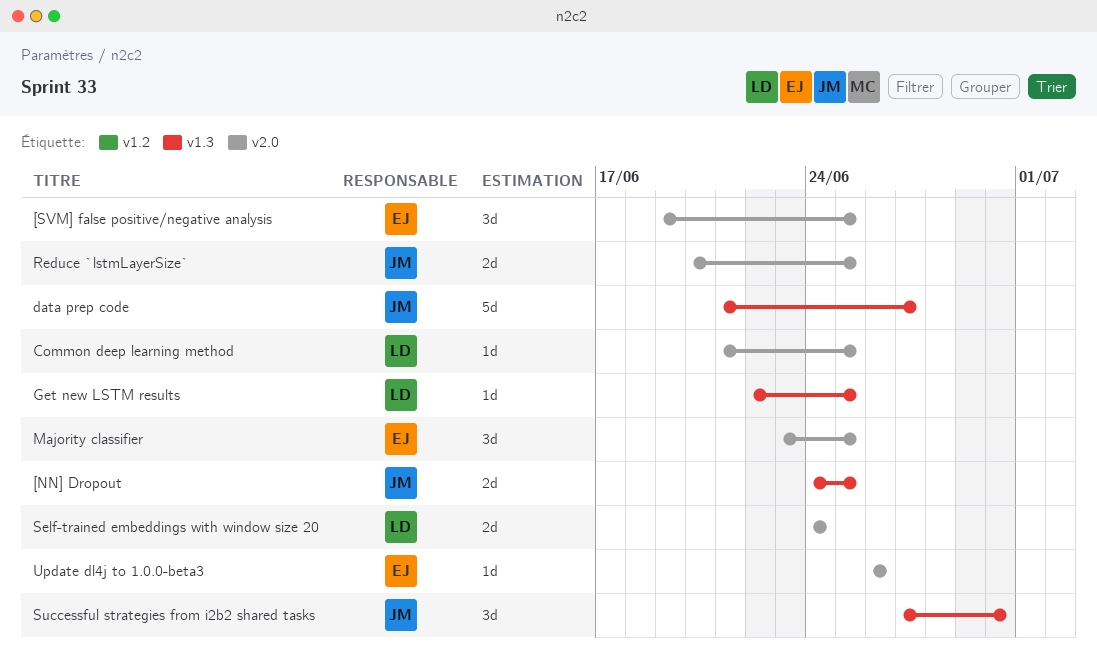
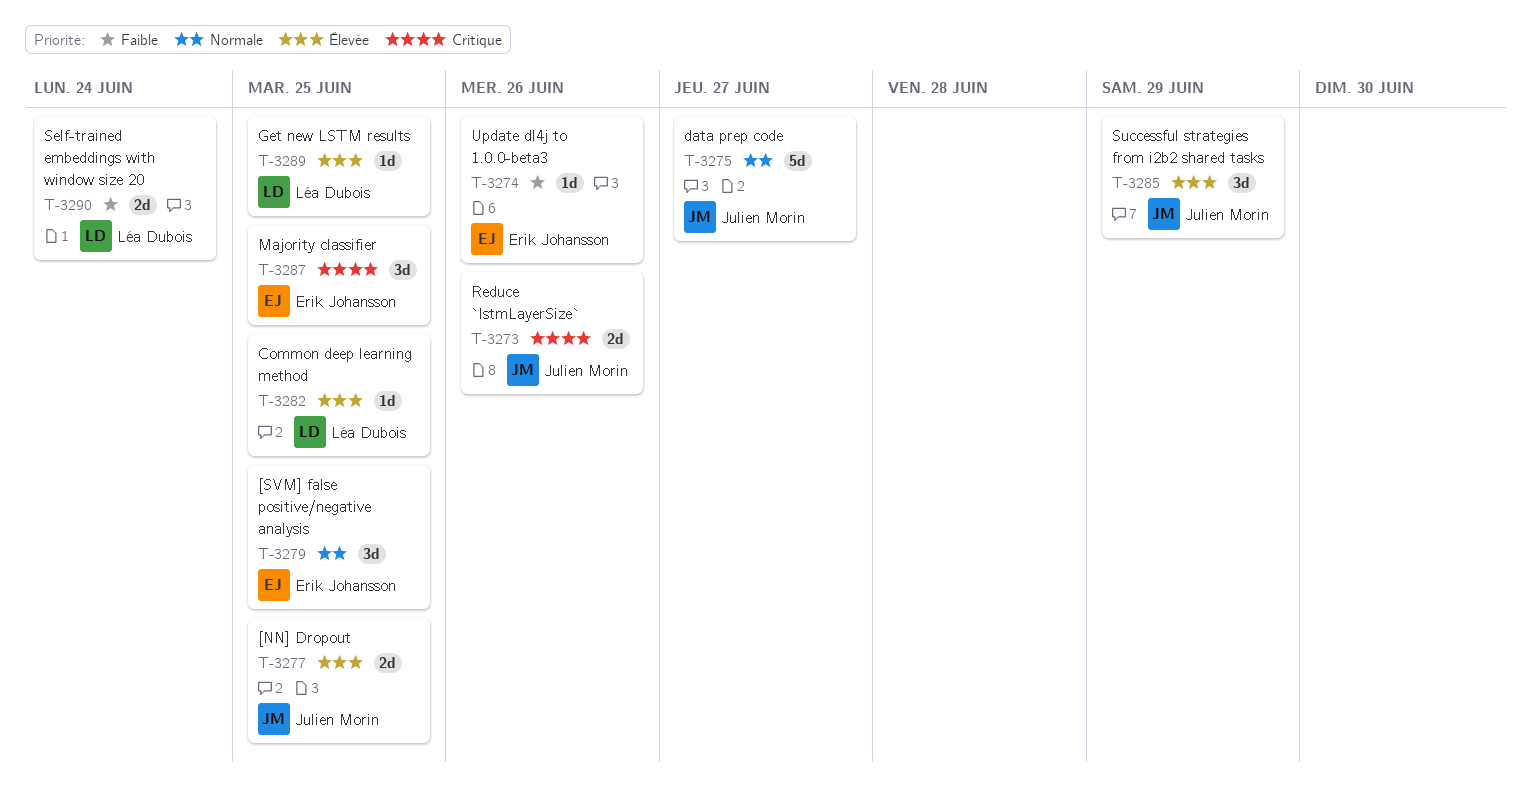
Reduce `lstmLayerSize`, due: Jun 25 -> Jun 26
Successful strategies from i2b2 shared tasks, due: Jun 30 -> Jun 29

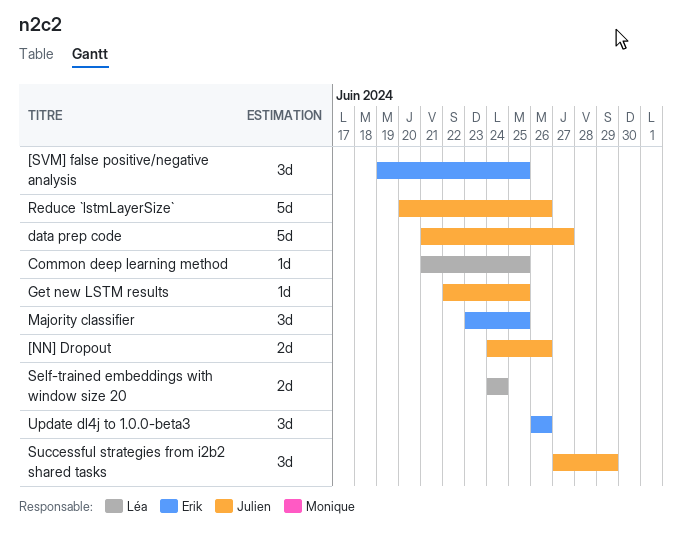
[NN] Dropout, due: Jun 25 -> Jun 26
Get new LSTM results, owner: Léa Dubois -> Julien Morin
Reduce `lstmLayerSize`, estimate: 2d -> 5d
Update dl4j to 1.0.0-beta3, estimate: 1d -> 3d

